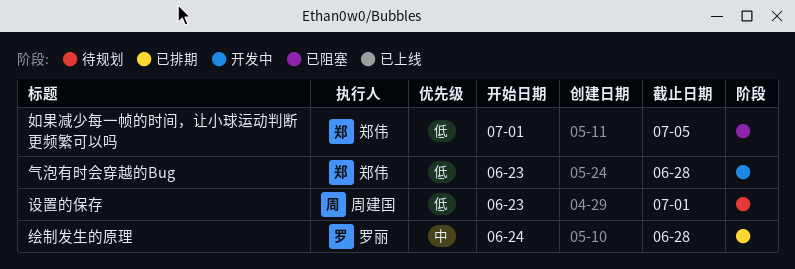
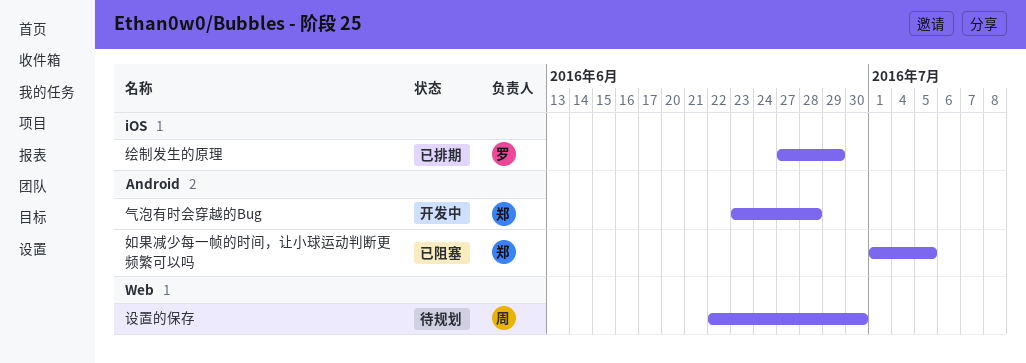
绘制发生的原理, start: Jun 24 -> Jun 27
绘制发生的原理, due: Jun 28 -> Jun 29
设置的保存, start: Jun 23 -> Jun 22
设置的保存, due: Jul 1 -> Jun 30

